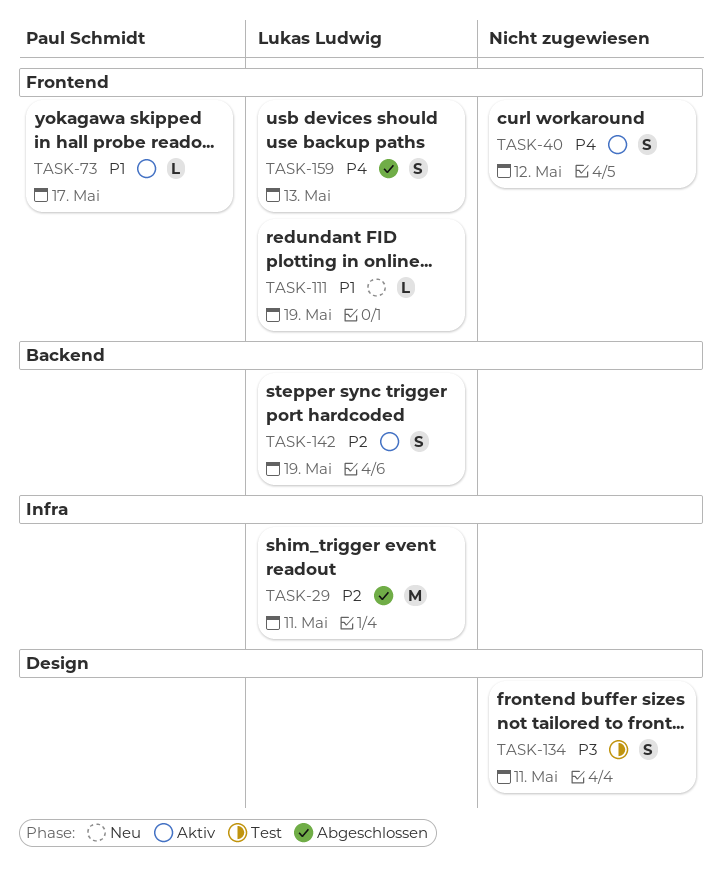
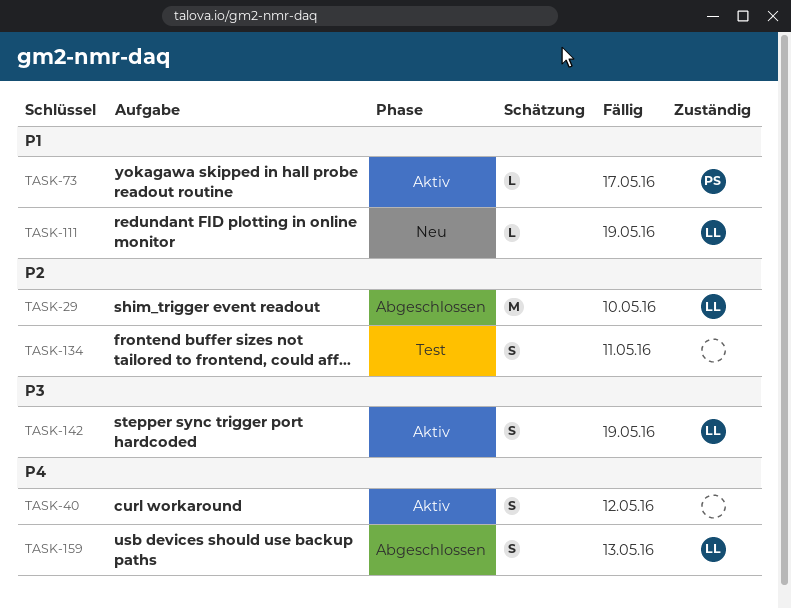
TASK-29, due: May 11 -> May 10
TASK-134, priority: P3 -> P2
TASK-142, priority: P2 -> P3

